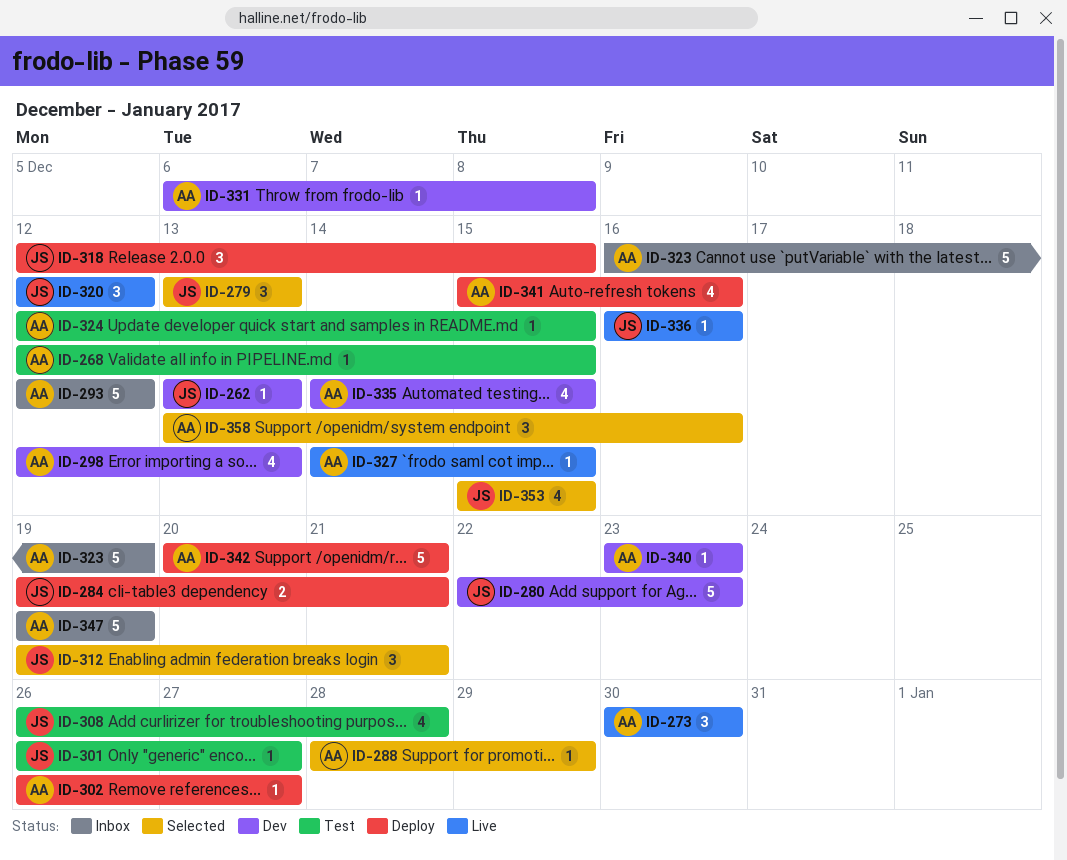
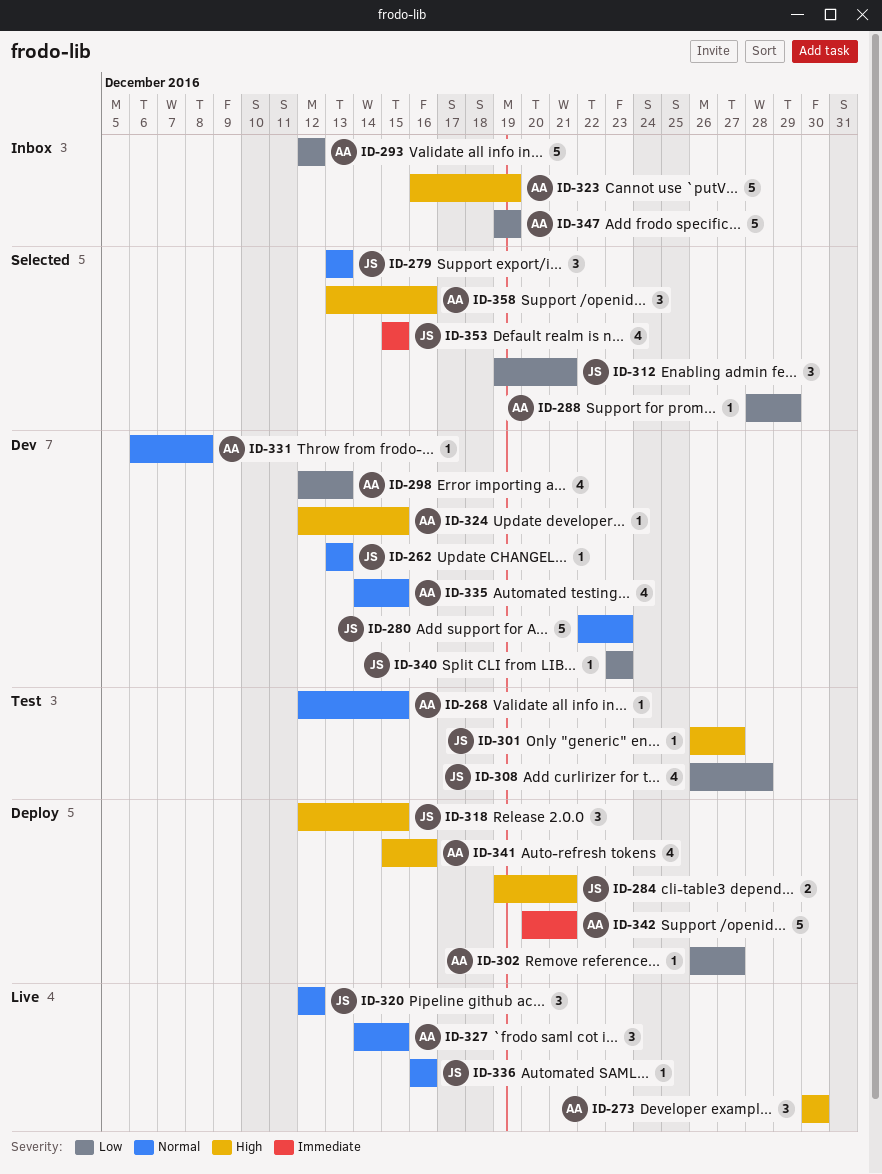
ID-324, status: Test -> Dev
ID-327, estimate: 1 -> 3
ID-340, owner: AA -> JS

